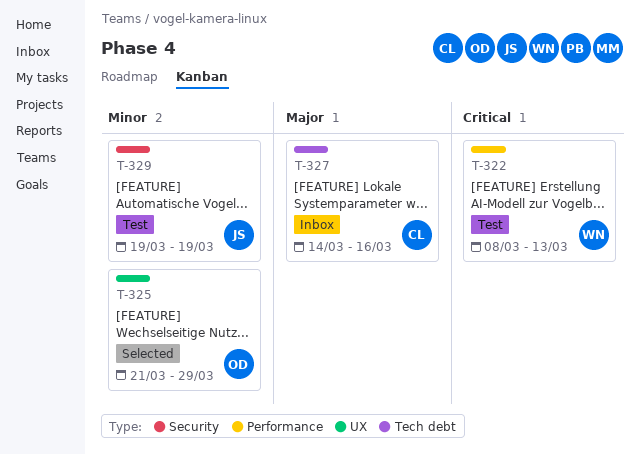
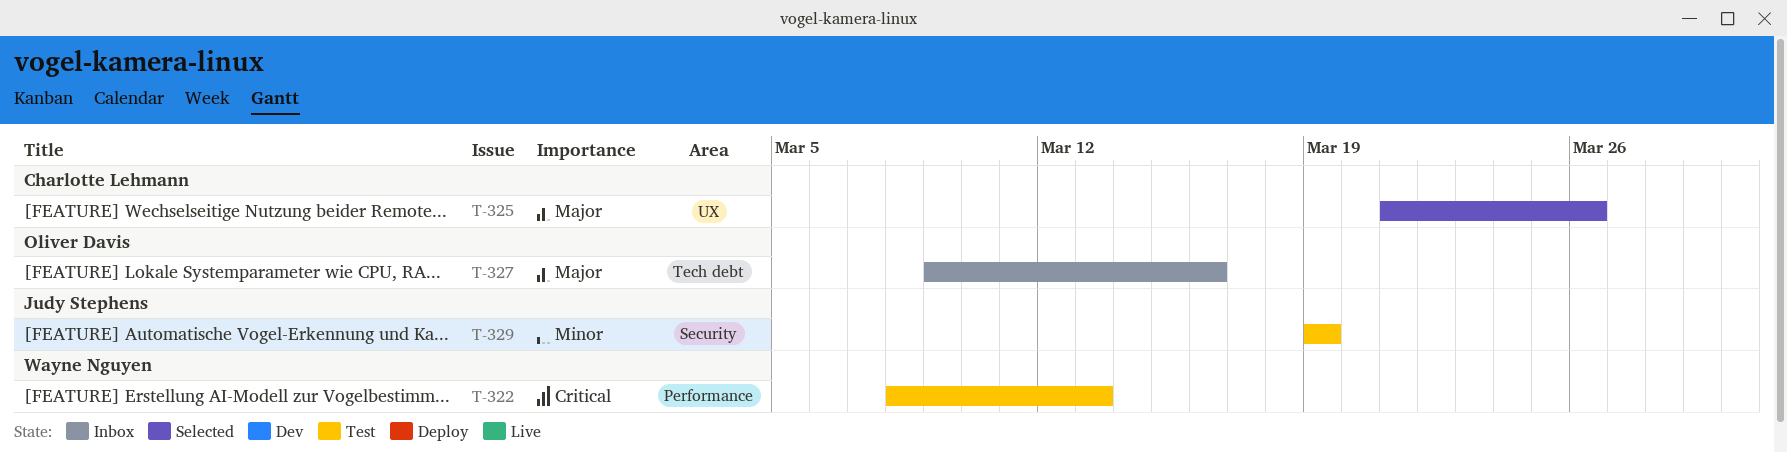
T-325, owner: Oliver Davis -> Charlotte Lehmann
T-325, priority: Minor -> Major
T-325, due: Mar 29 -> Mar 26
T-327, owner: Charlotte Lehmann -> Oliver Davis
T-327, start: Mar 14 -> Mar 9

